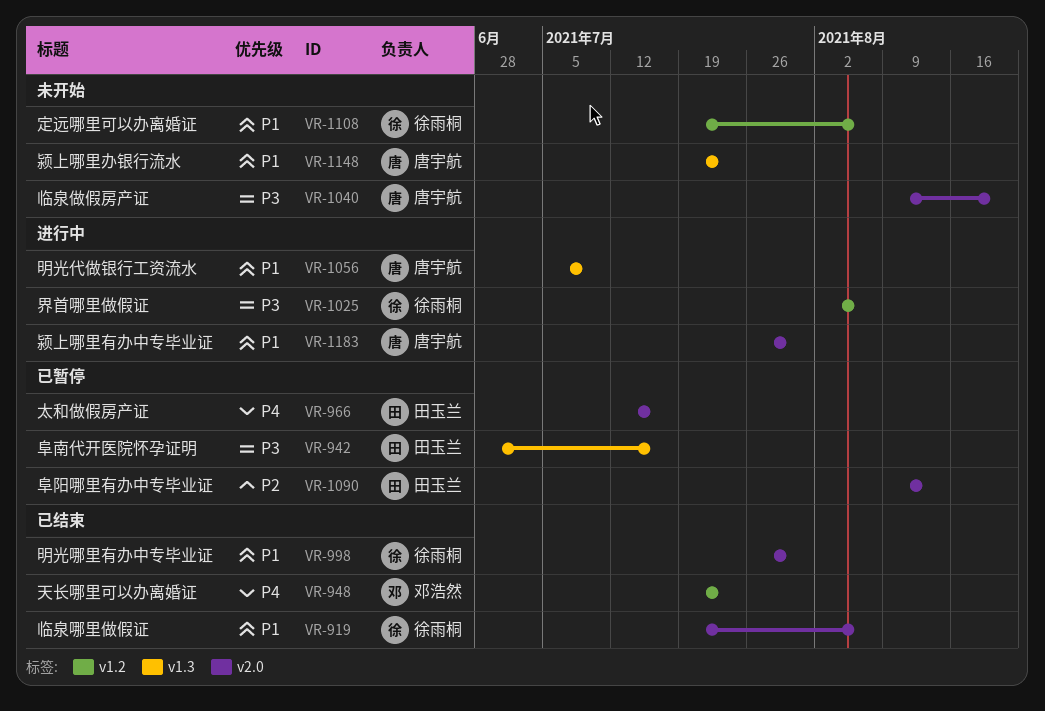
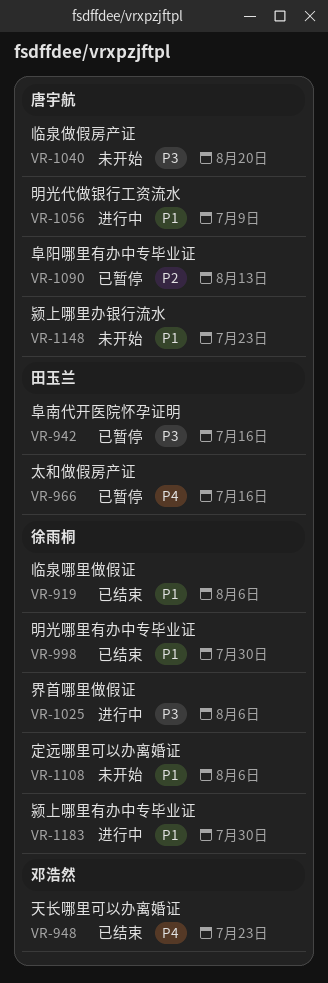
VR-1090, owner: 田玉兰 -> 唐宇航
VR-1183, owner: 唐宇航 -> 徐雨桐

